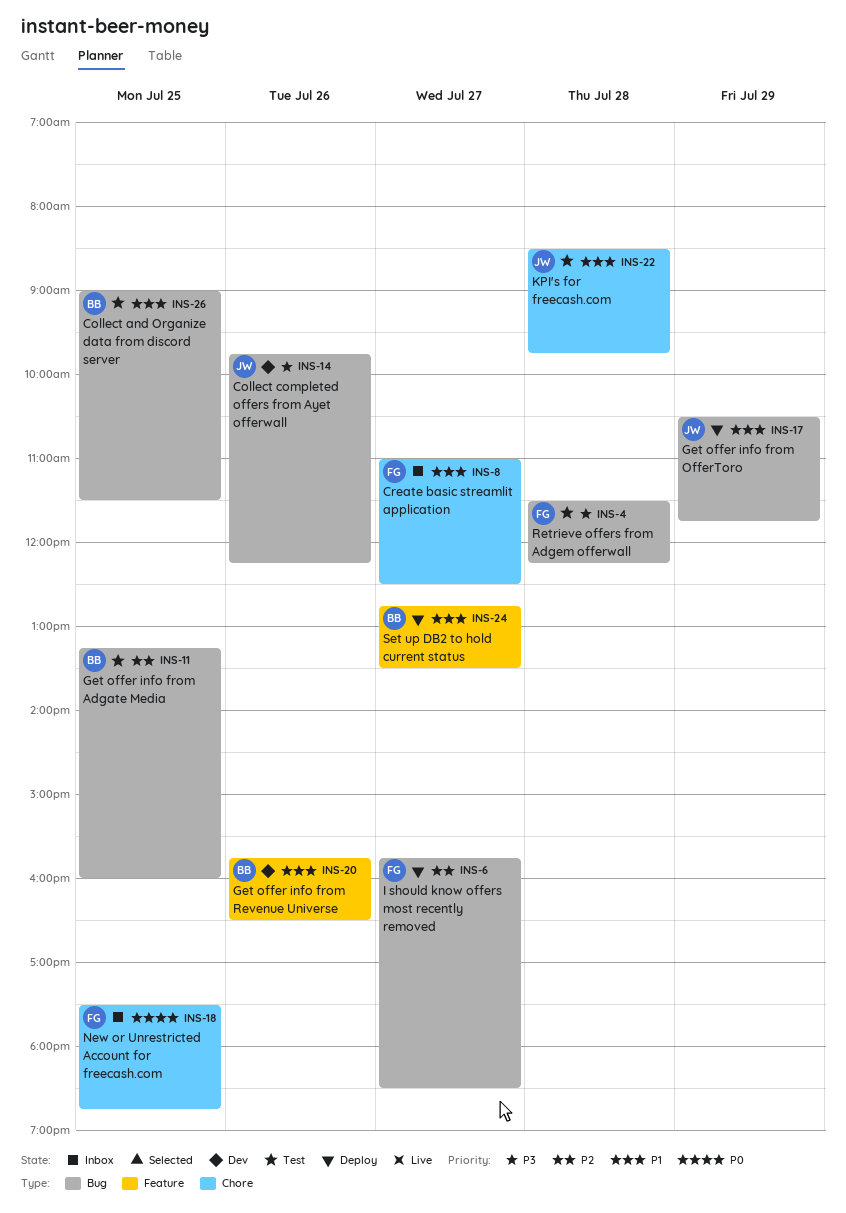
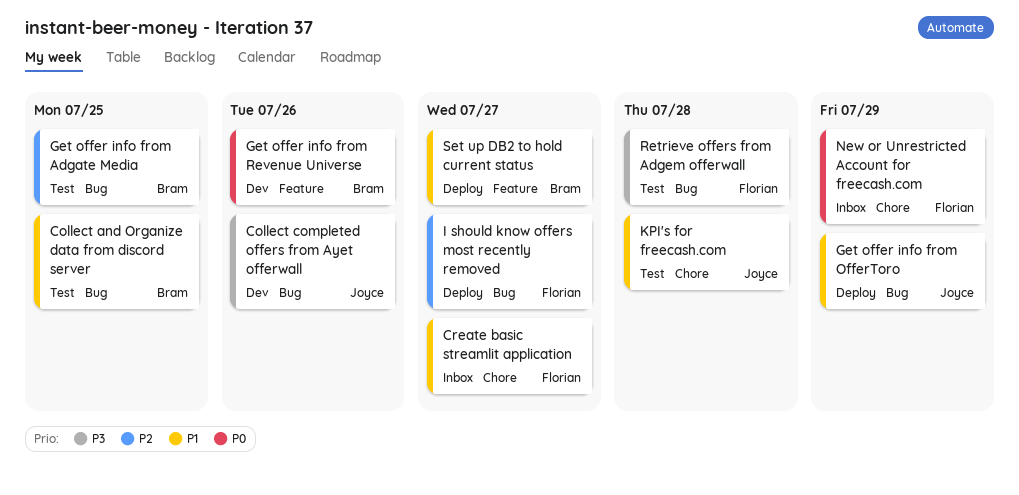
Get offer info from Revenue Universe, priority: P1 -> P0
New or Unrestricted Account for freecash.com, day: Jul 25 -> Jul 29

